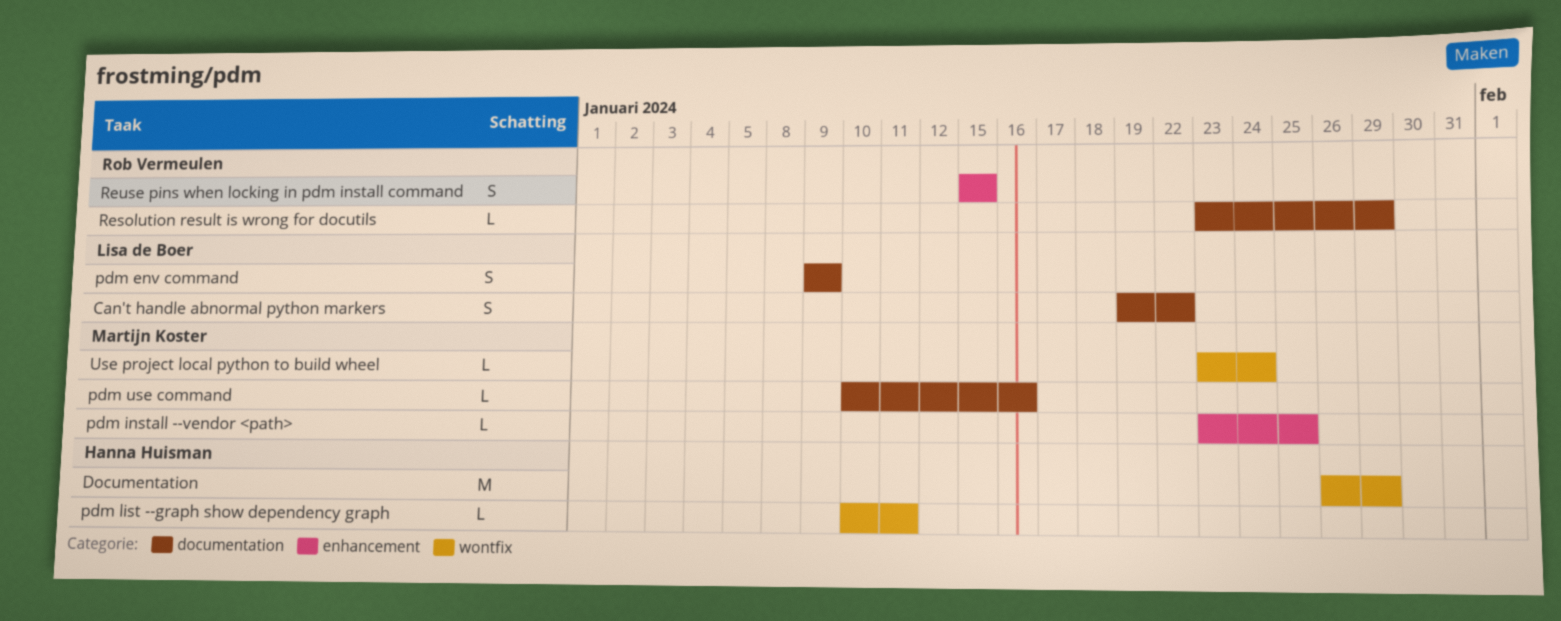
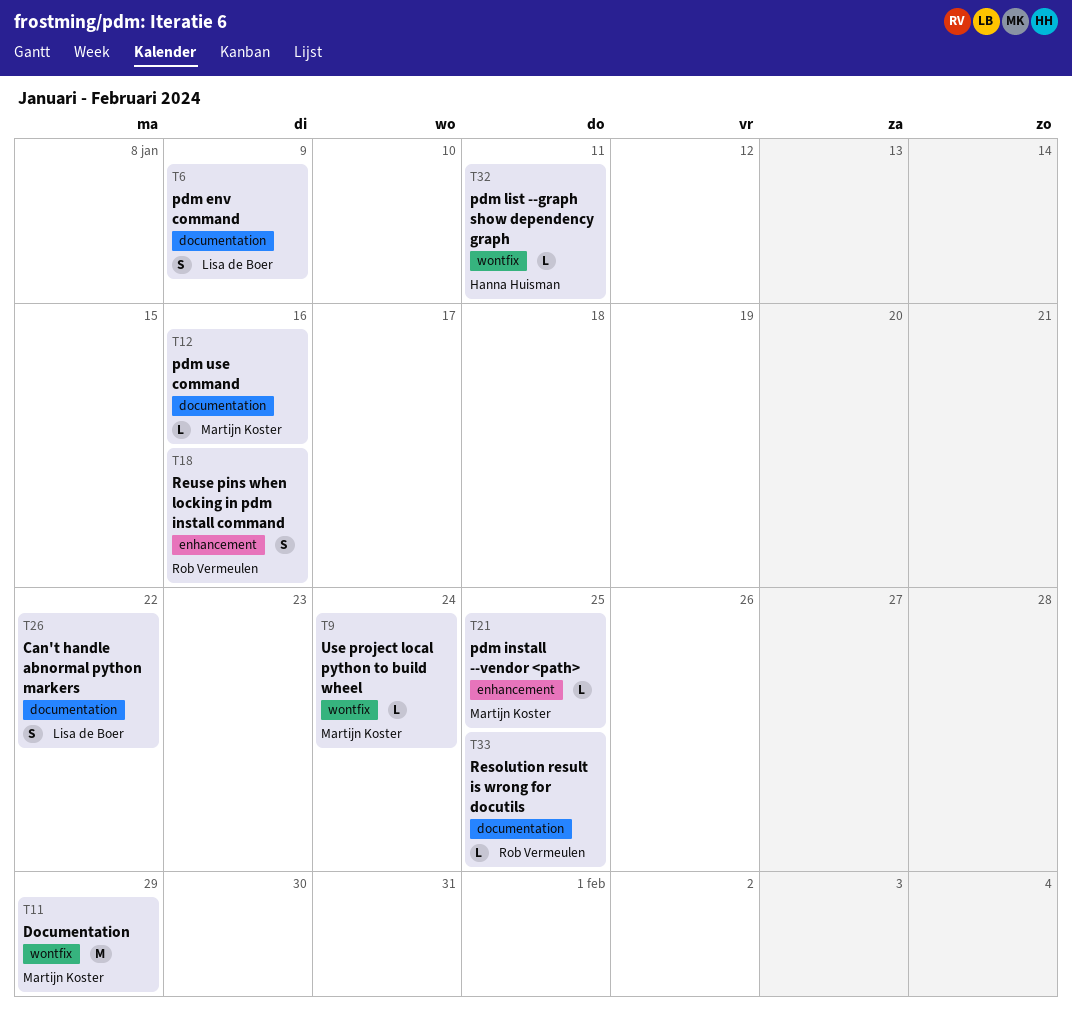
Documentation, owner: Hanna Huisman -> Martijn Koster
Resolution result is wrong for docutils, due: Jan 29 -> Jan 25
Reuse pins when locking in pdm install command, due: Jan 15 -> Jan 16

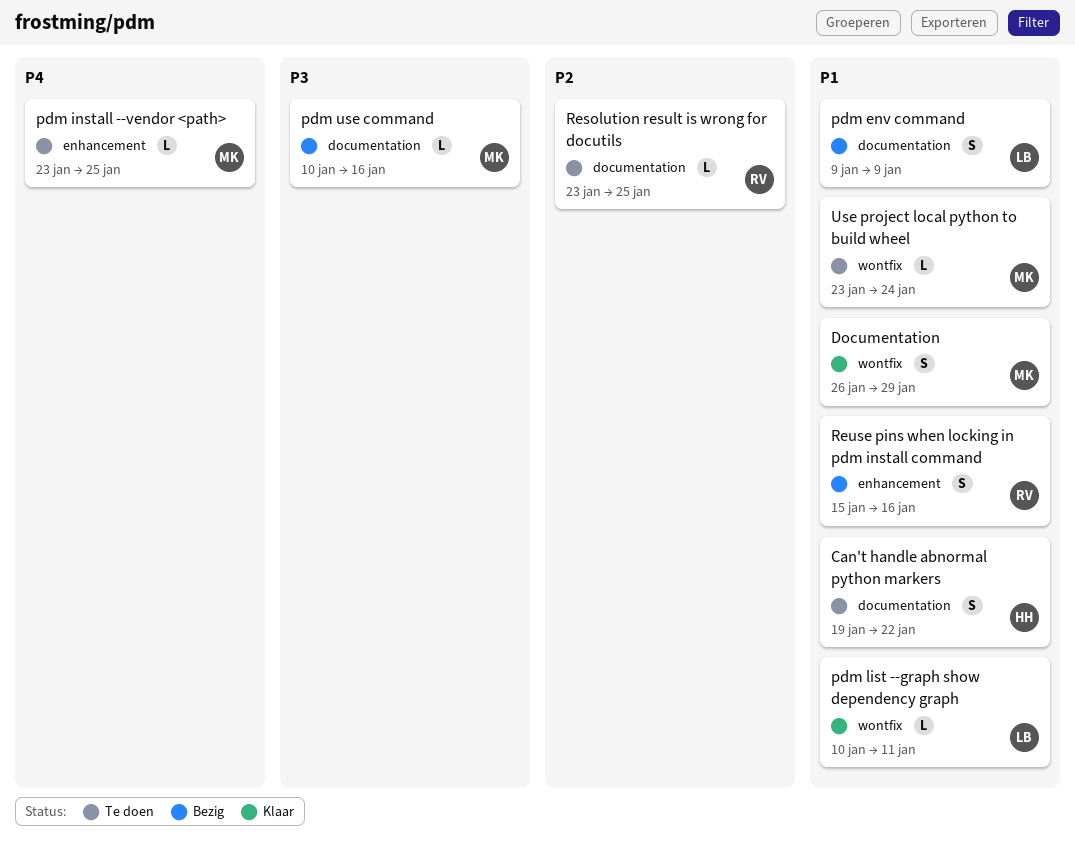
Can't handle abnormal python markers, owner: Lisa de Boer -> Hanna Huisman
Documentation, estimate: M -> S
pdm list --graph show dependency graph, owner: Hanna Huisman -> Lisa de Boer

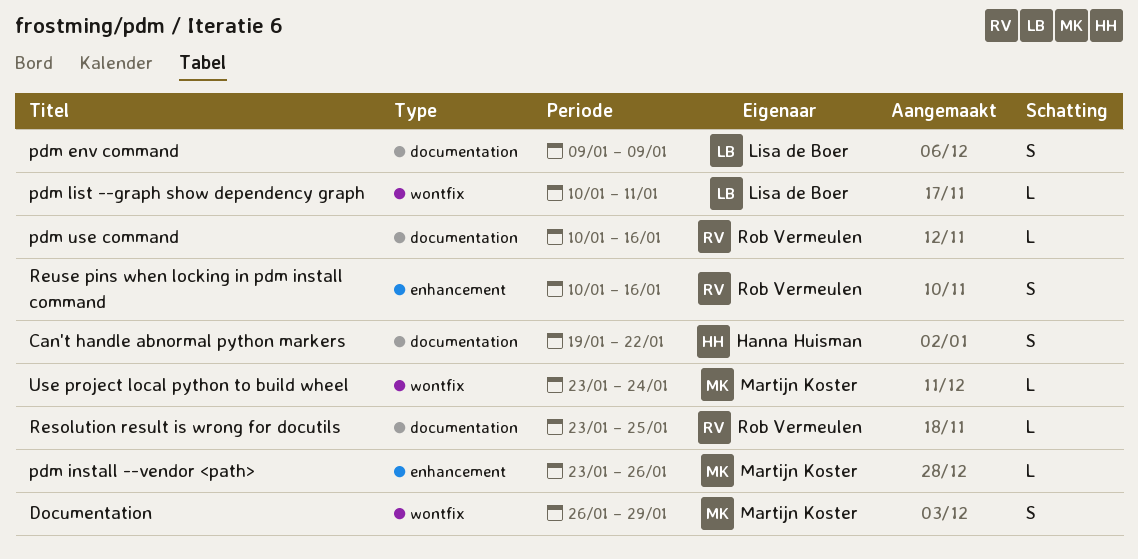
pdm install --vendor <path>, due: Jan 25 -> Jan 26
pdm use command, owner: Martijn Koster -> Rob Vermeulen
Reuse pins when locking in pdm install command, start: Jan 15 -> Jan 10

